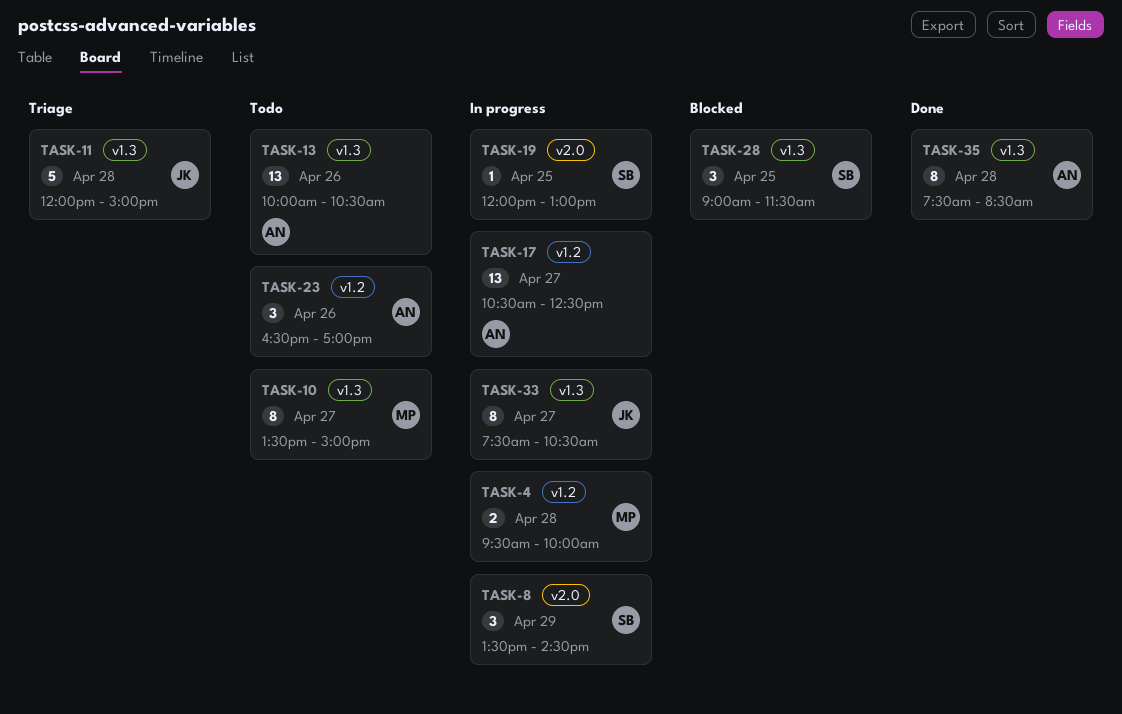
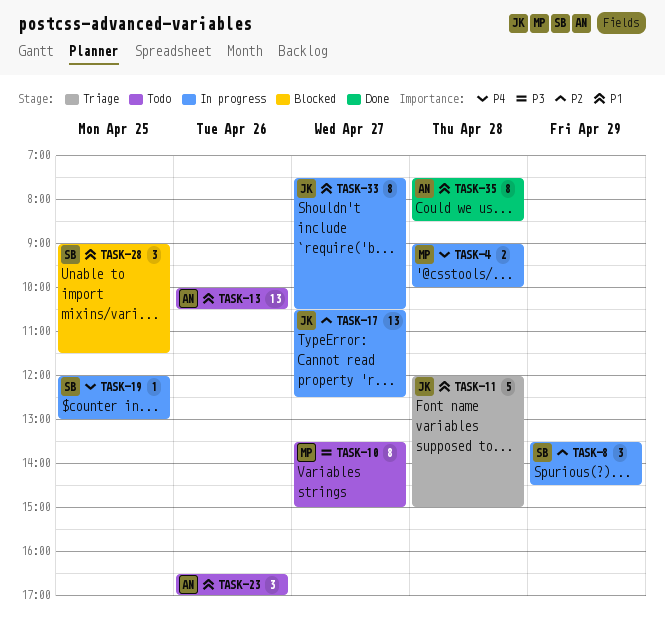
TASK-4, begins: 09:30 -> 09:00
TASK-17, owner: AN -> JK

